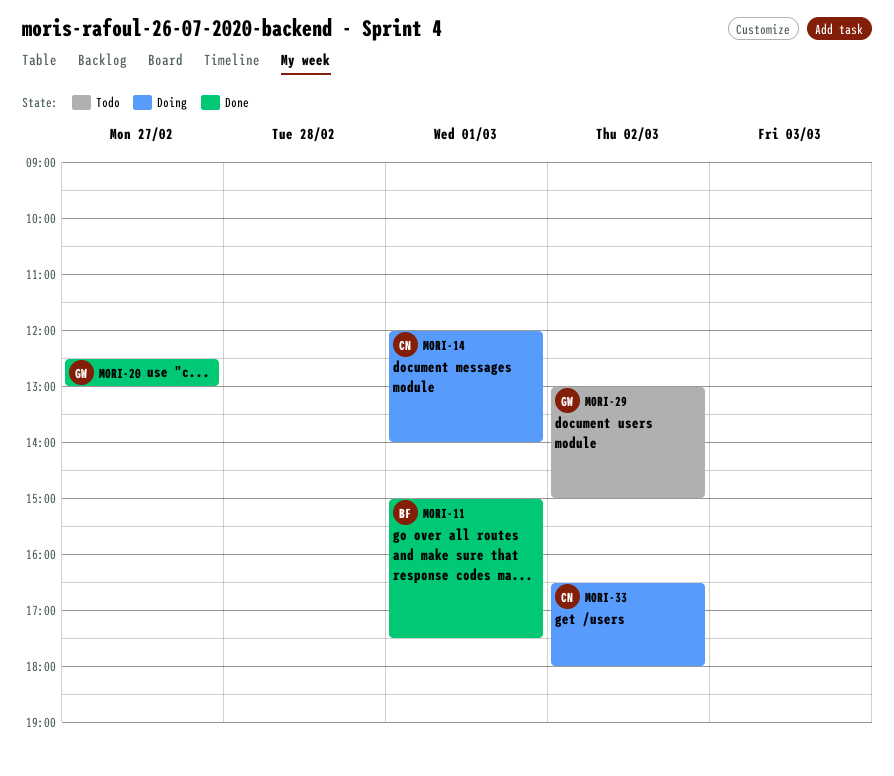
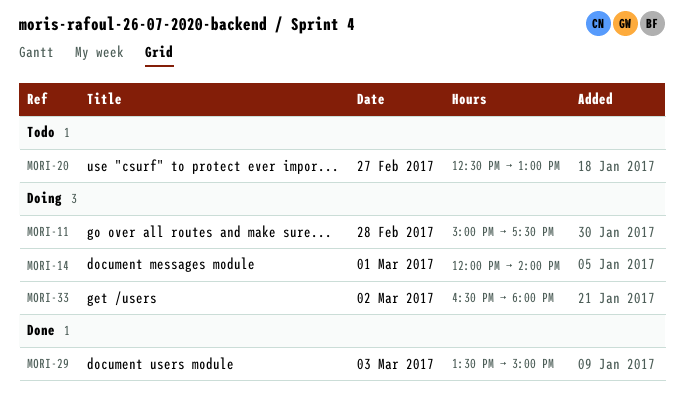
MORI-11, status: Done -> Doing
MORI-11, day: Mar 1 -> Feb 28
MORI-20, status: Done -> Todo
MORI-29, status: Todo -> Done
MORI-29, day: Mar 2 -> Mar 3
MORI-29, begins: 13:00 -> 13:30

